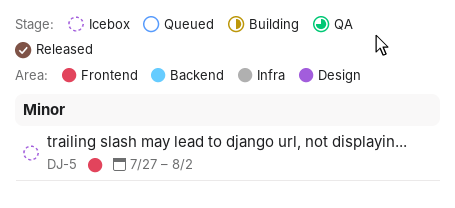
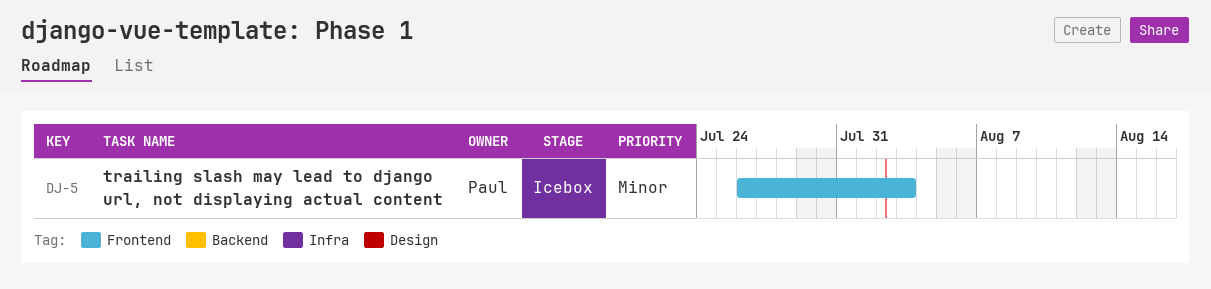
DJ-5, start: Jul 27 -> Jul 26
DJ-5, due: Aug 2 -> Aug 3

